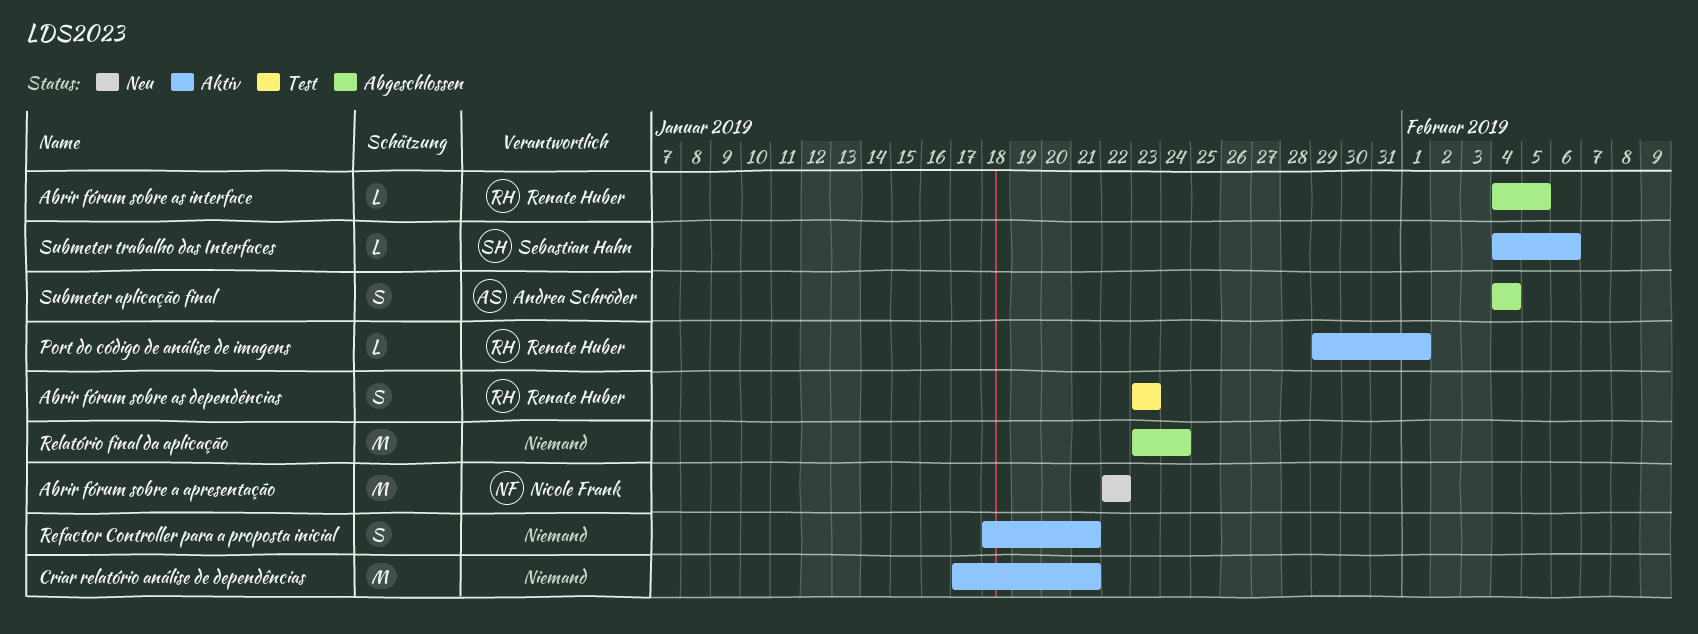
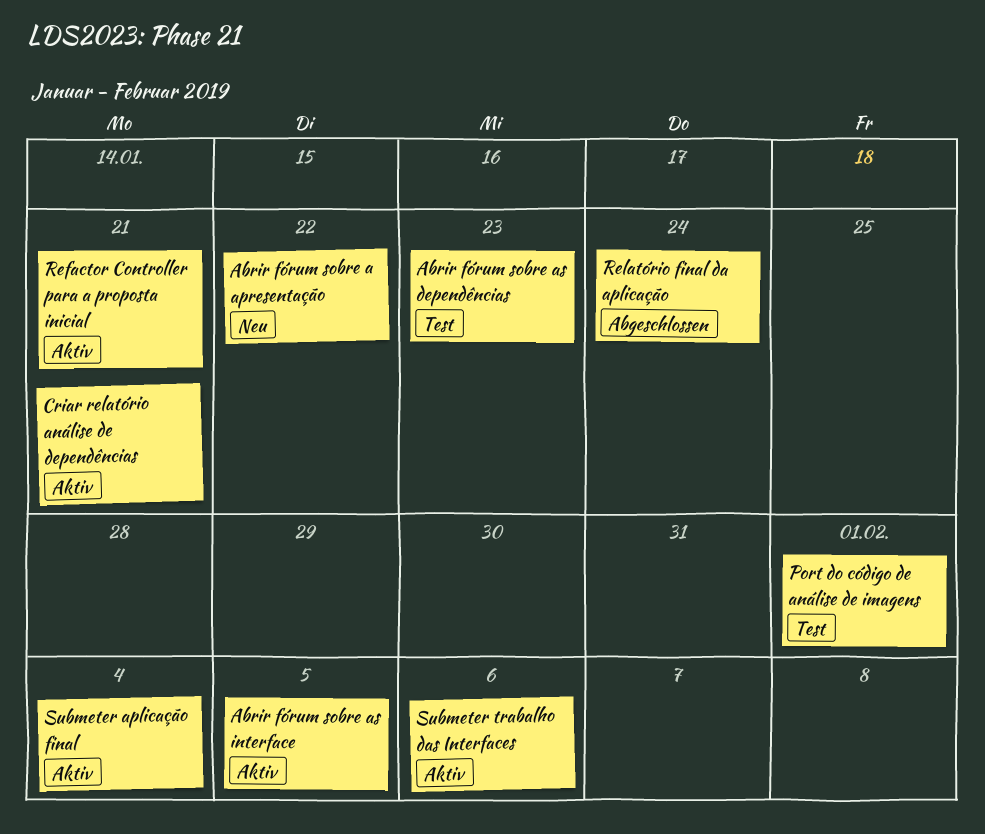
Abrir fórum sobre as interface, status: Abgeschlossen -> Aktiv
Port do código de análise de imagens, status: Aktiv -> Test
Submeter aplicação final, status: Abgeschlossen -> Aktiv

